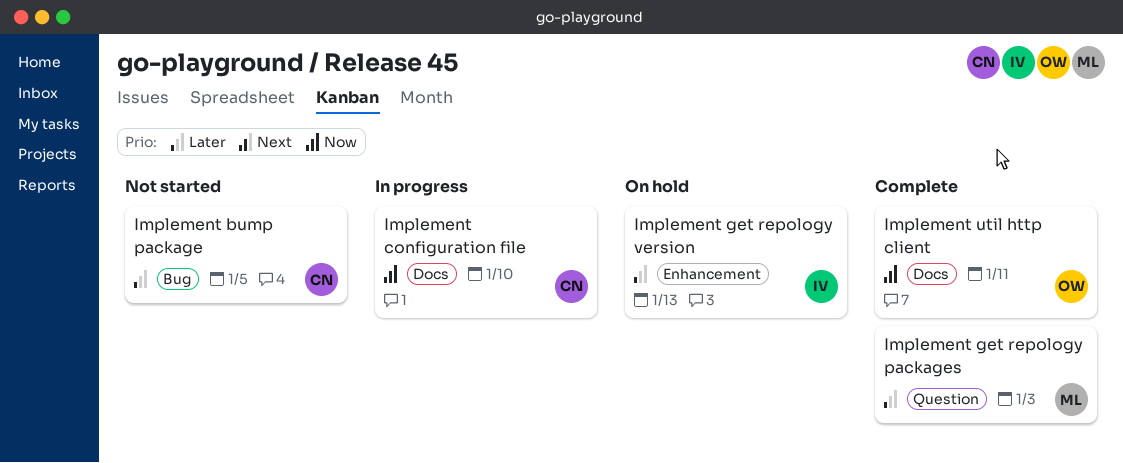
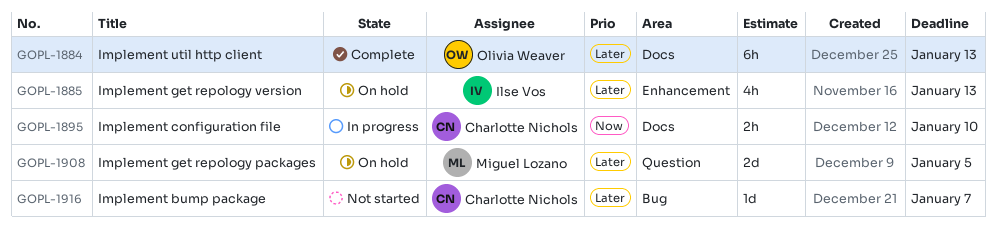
Implement bump package, due: Jan 5 -> Jan 7
Implement get repology packages, status: Complete -> On hold
Implement get repology packages, due: Jan 3 -> Jan 5
Implement util http client, priority: Now -> Later
Implement util http client, due: Jan 11 -> Jan 13

